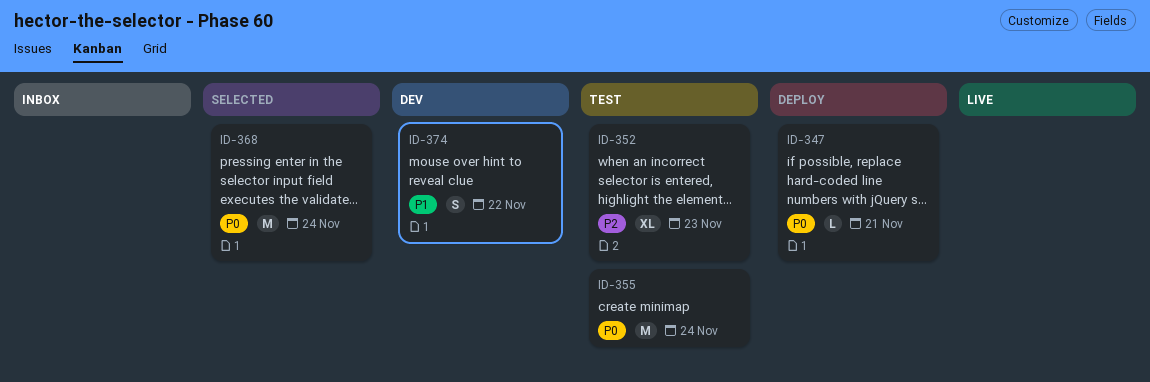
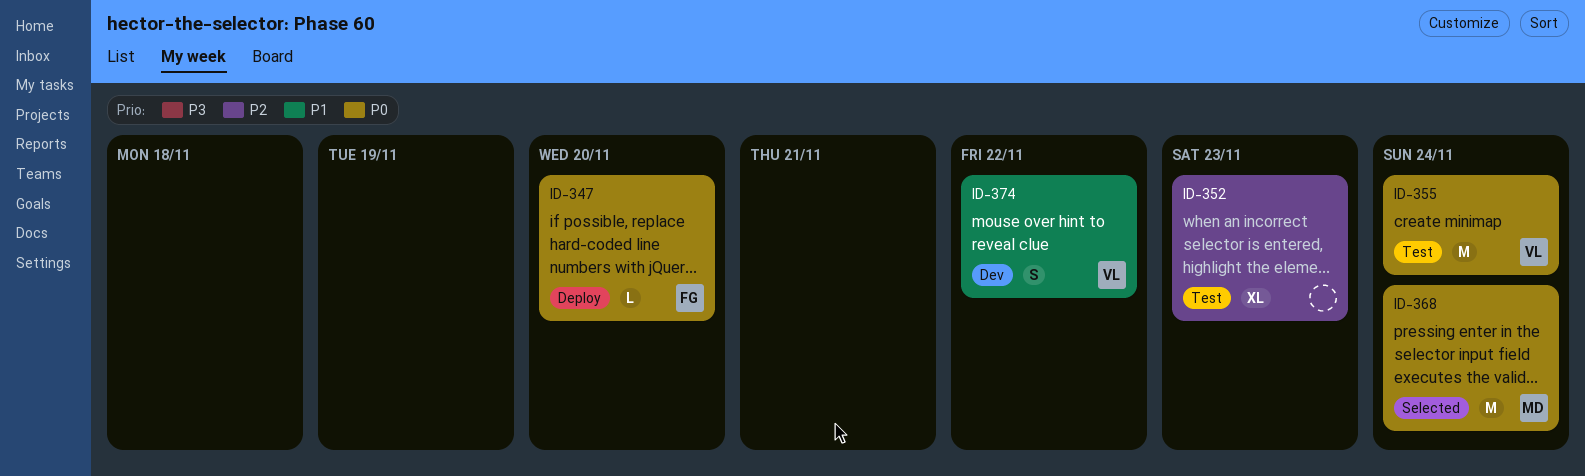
ID-347, due: Nov 21 -> Nov 20

